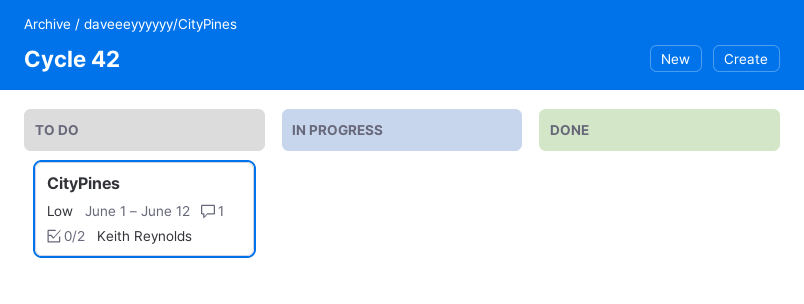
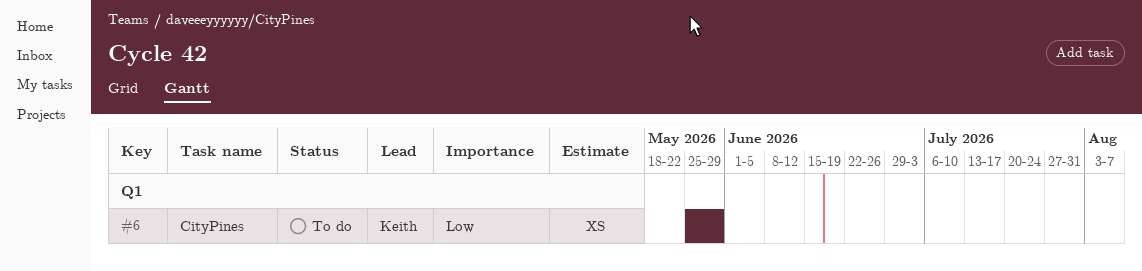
CityPines, start: Jun 1 -> May 25
CityPines, due: Jun 12 -> May 29

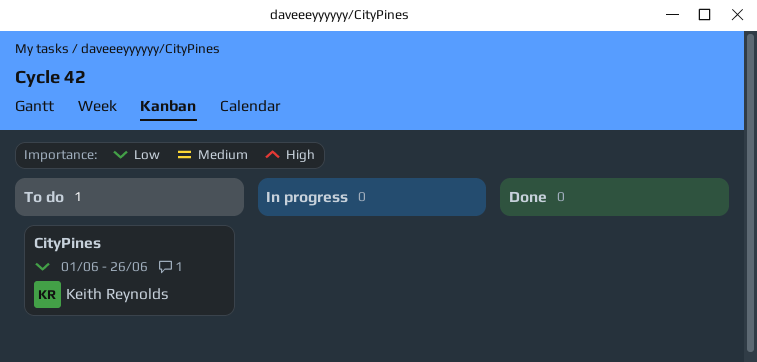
CityPines, start: May 25 -> Jun 1
CityPines, due: May 29 -> Jun 26

